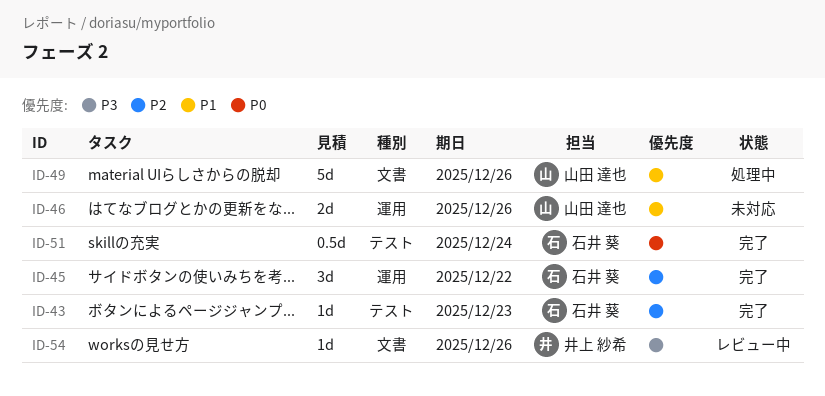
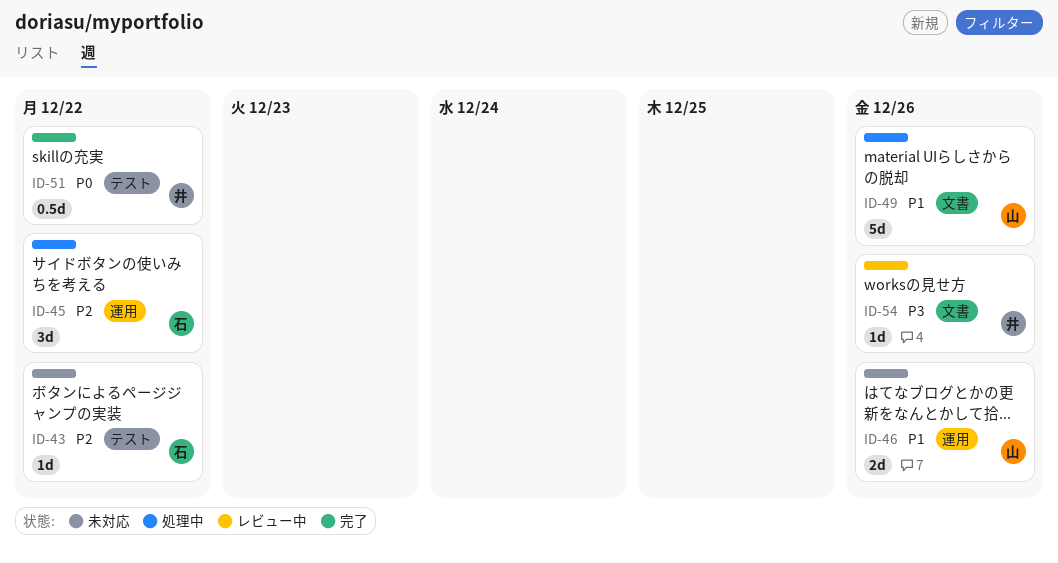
ID-43, status: 完了 -> 未対応
ID-43, due: Dec 23 -> Dec 22
ID-45, status: 完了 -> 処理中
ID-51, owner: 石井 葵 -> 井上 紗希
ID-51, due: Dec 24 -> Dec 22

